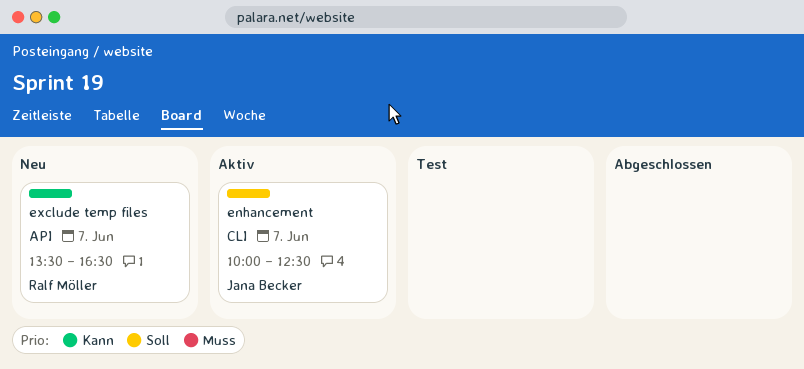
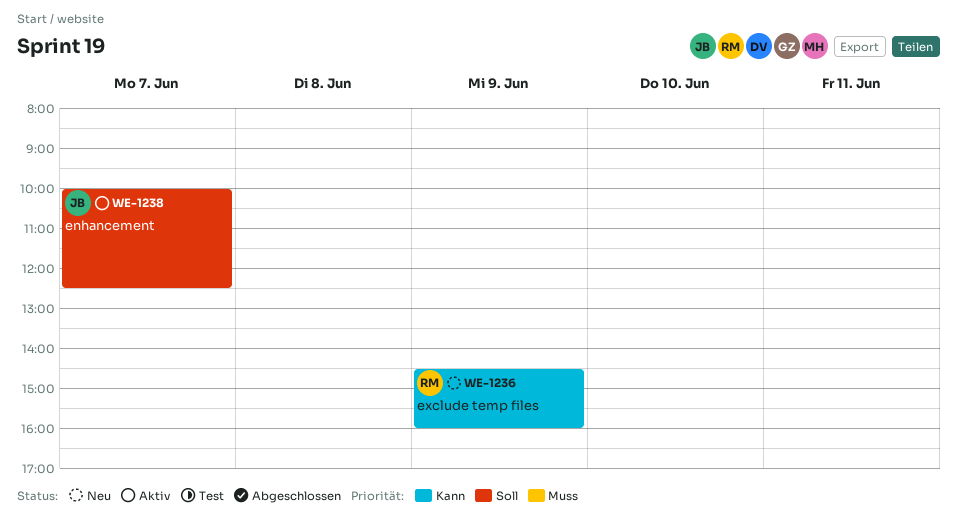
exclude temp files, day: Jun 7 -> Jun 9
exclude temp files, begins: 13:30 -> 14:30
exclude temp files, ends: 16:30 -> 16:00

